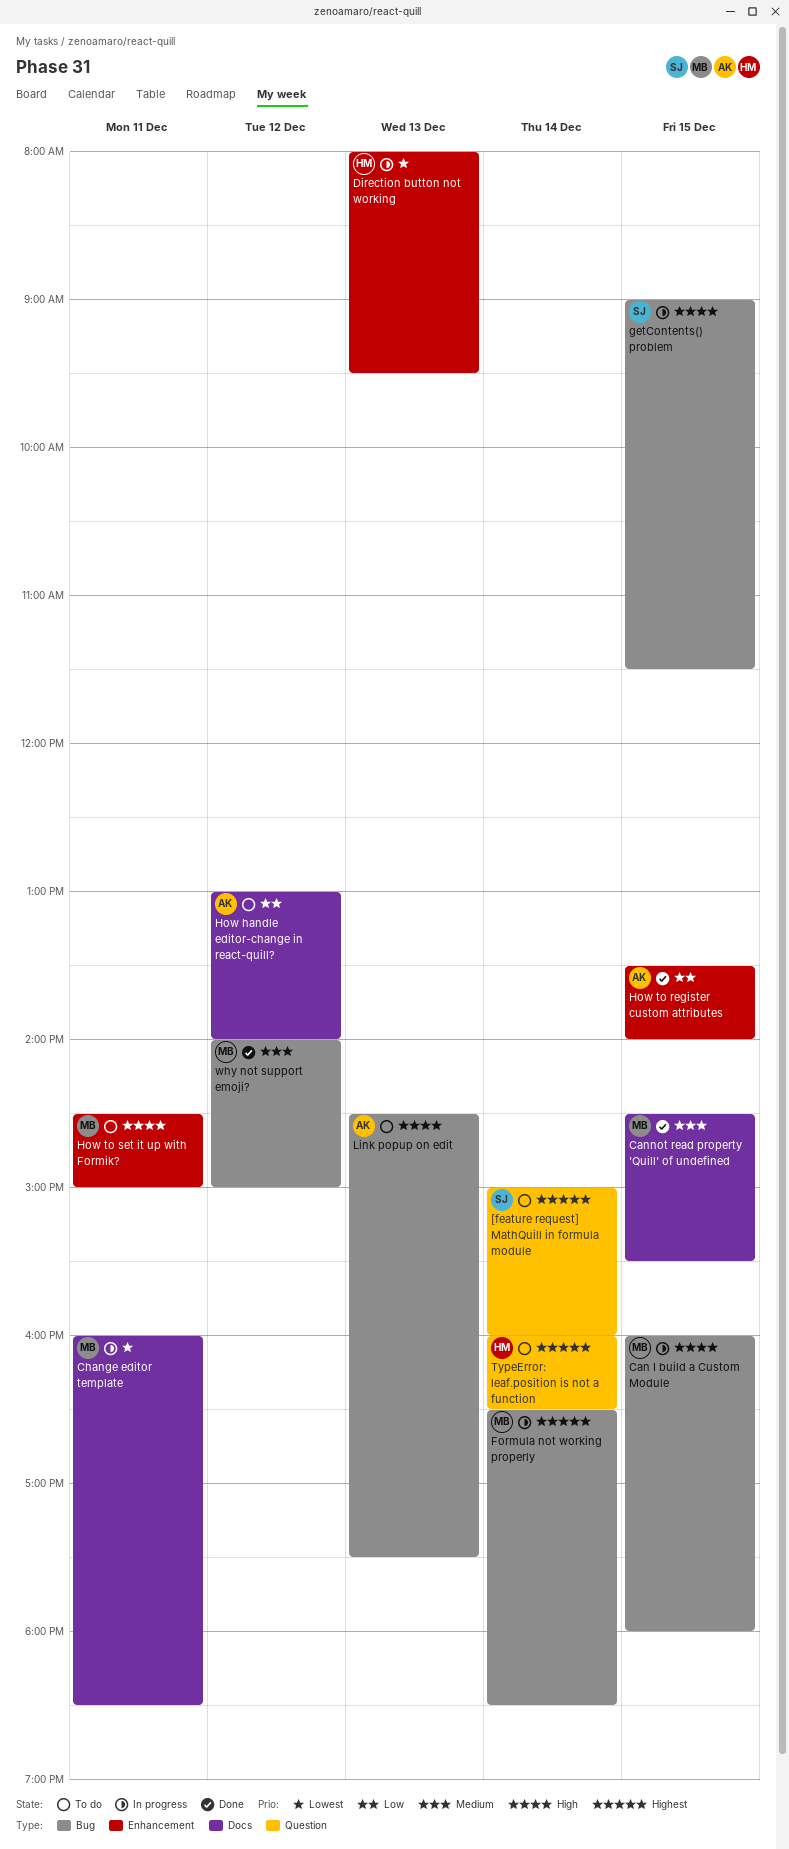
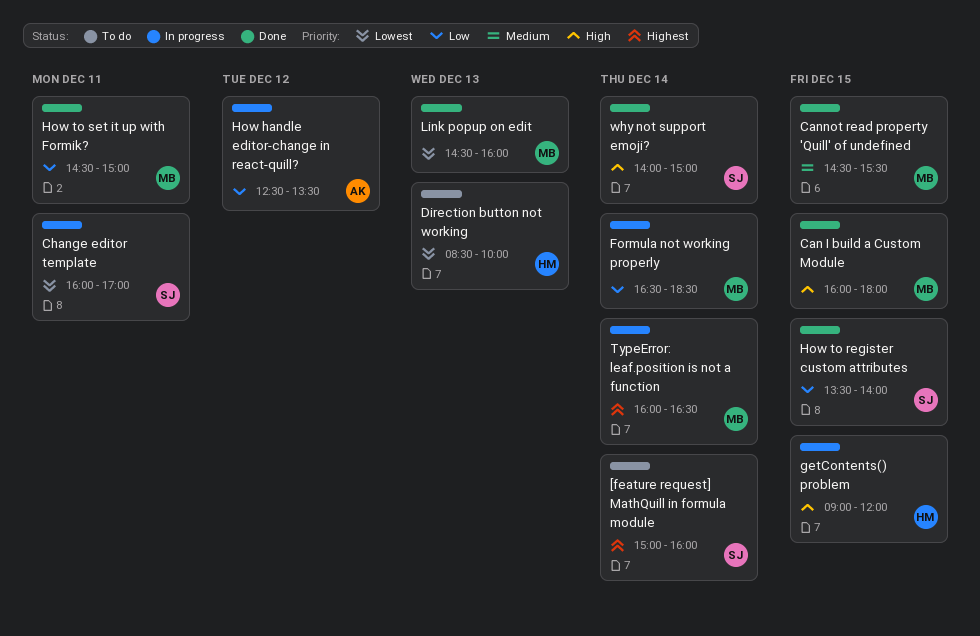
Can I build a Custom Module, status: In progress -> Done
Change editor template, owner: MB -> SJ
Change editor template, ends: 18:30 -> 17:00
Direction button not working, status: In progress -> To do
Direction button not working, begins: 08:00 -> 08:30
Direction button not working, ends: 09:30 -> 10:00
Formula not working properly, priority: Highest -> Low
getContents() problem, owner: SJ -> HM
getContents() problem, ends: 11:30 -> 12:00
How handle editor-change in react-quill?, status: To do -> In progress
How handle editor-change in react-quill?, begins: 13:00 -> 12:30
How handle editor-change in react-quill?, ends: 14:00 -> 13:30
How to register custom attributes, owner: AK -> SJ
How to set it up with Formik?, status: To do -> Done
How to set it up with Formik?, priority: High -> Low
Link popup on edit, status: To do -> Done
Link popup on edit, owner: AK -> MB
Link popup on edit, priority: High -> Lowest
Link popup on edit, ends: 17:30 -> 16:00
TypeError: leaf.position is not a function, status: To do -> In progress
TypeError: leaf.position is not a function, owner: HM -> MB
why not support emoji?, owner: MB -> SJ
why not support emoji?, priority: Medium -> High
why not support emoji?, day: Dec 12 -> Dec 14

